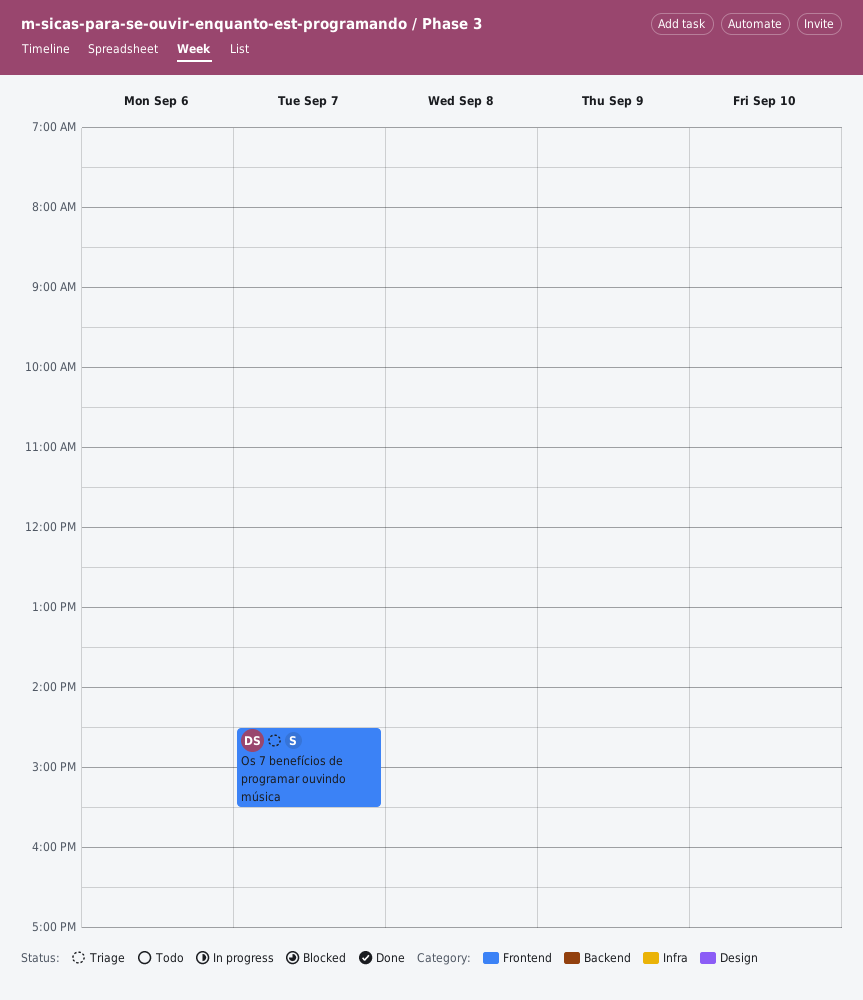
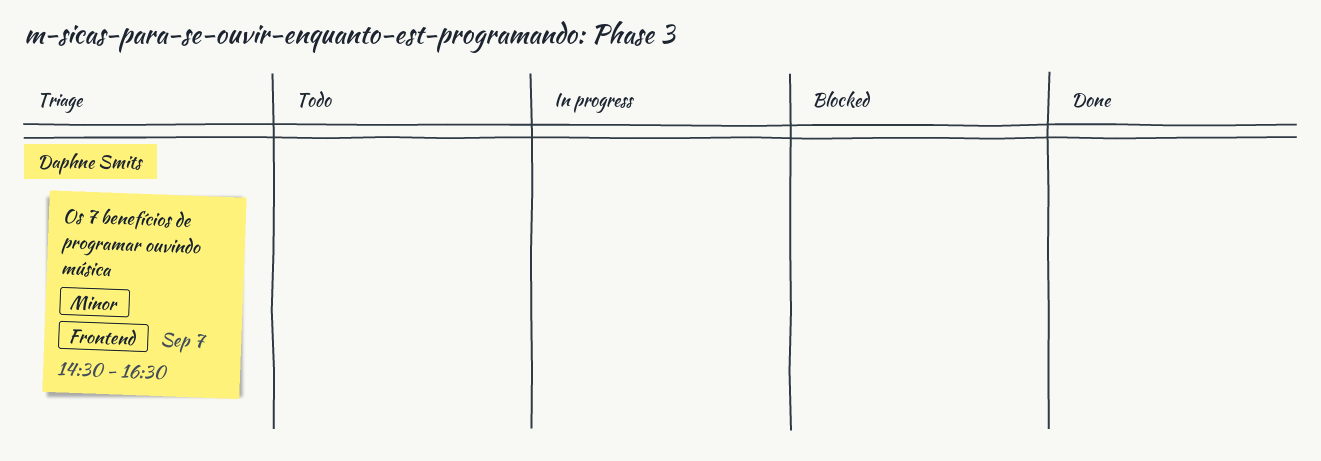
Os 7 benefícios de programar ouvindo música, ends: 15:30 -> 16:30

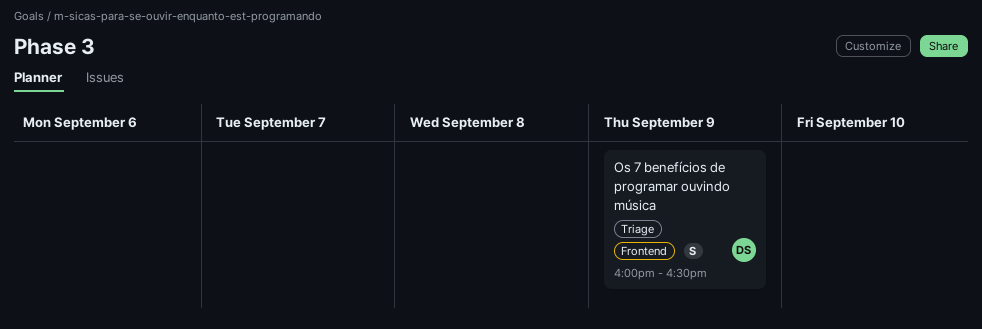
Os 7 benefícios de programar ouvindo música, day: Sep 7 -> Sep 9
Os 7 benefícios de programar ouvindo música, begins: 14:30 -> 16:00

